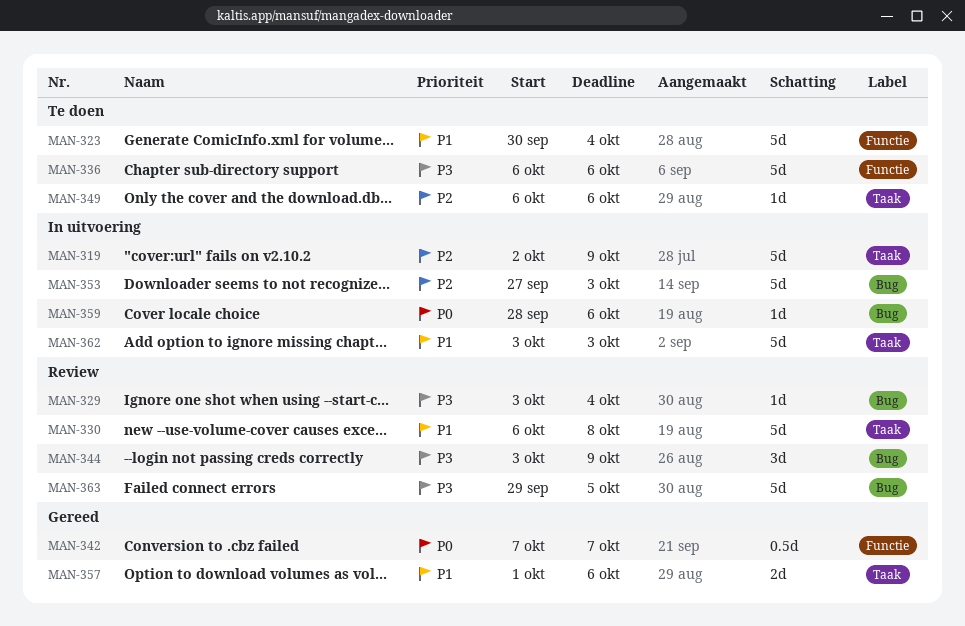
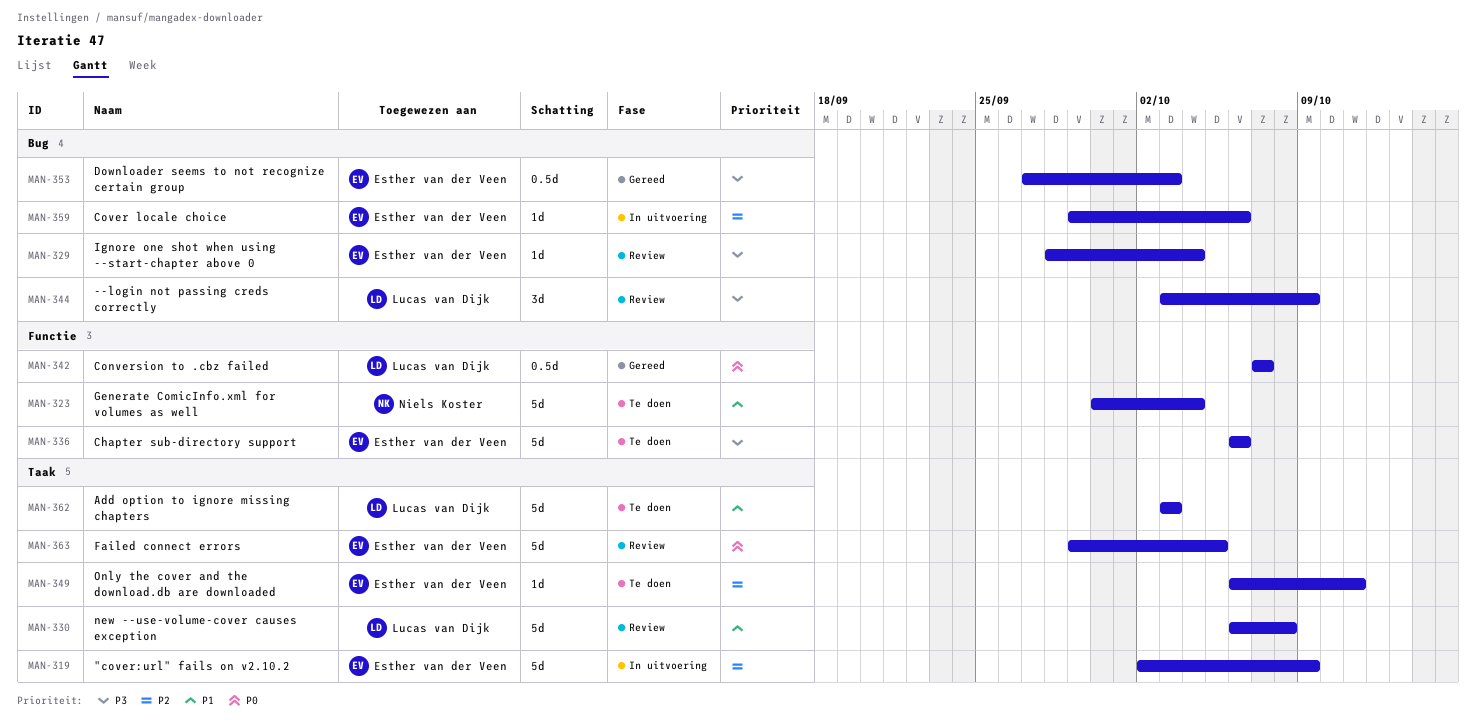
MAN-329, start: Oct 3 -> Sep 28
MAN-349, due: Oct 6 -> Oct 11
MAN-353, status: In uitvoering -> Gereed
MAN-353, priority: P2 -> P3
MAN-353, estimate: 5d -> 0.5d
MAN-357: present -> none
MAN-359, priority: P0 -> P2
MAN-359, start: Sep 28 -> Sep 29
MAN-362, status: In uitvoering -> Te doen
MAN-363, priority: P3 -> P0
MAN-363, label: Bug -> Taak

